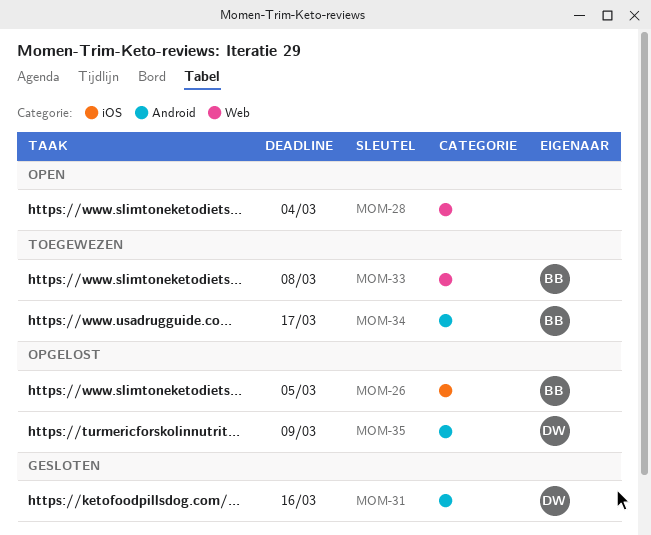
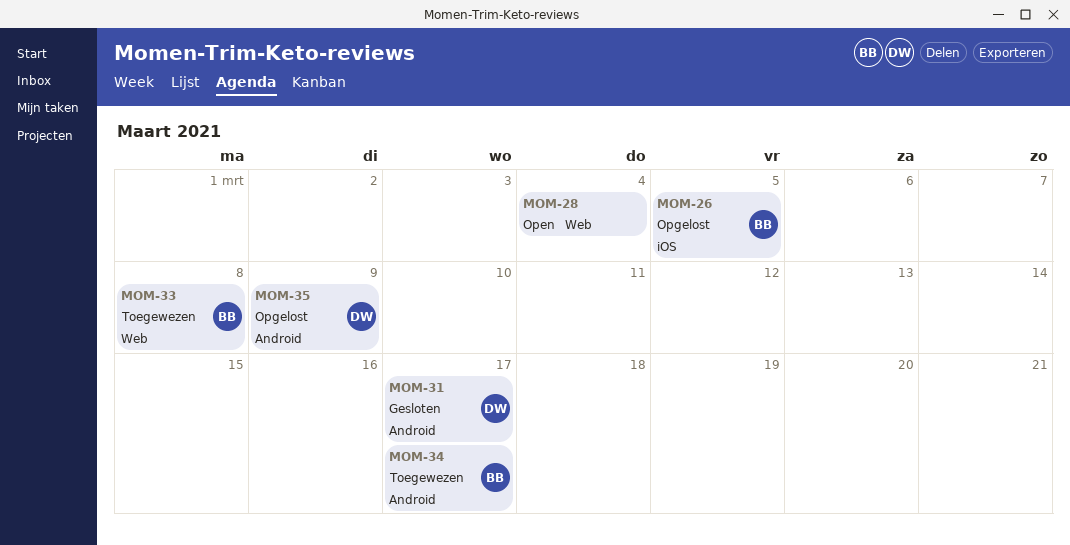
MOM-31, due: Mar 16 -> Mar 17

